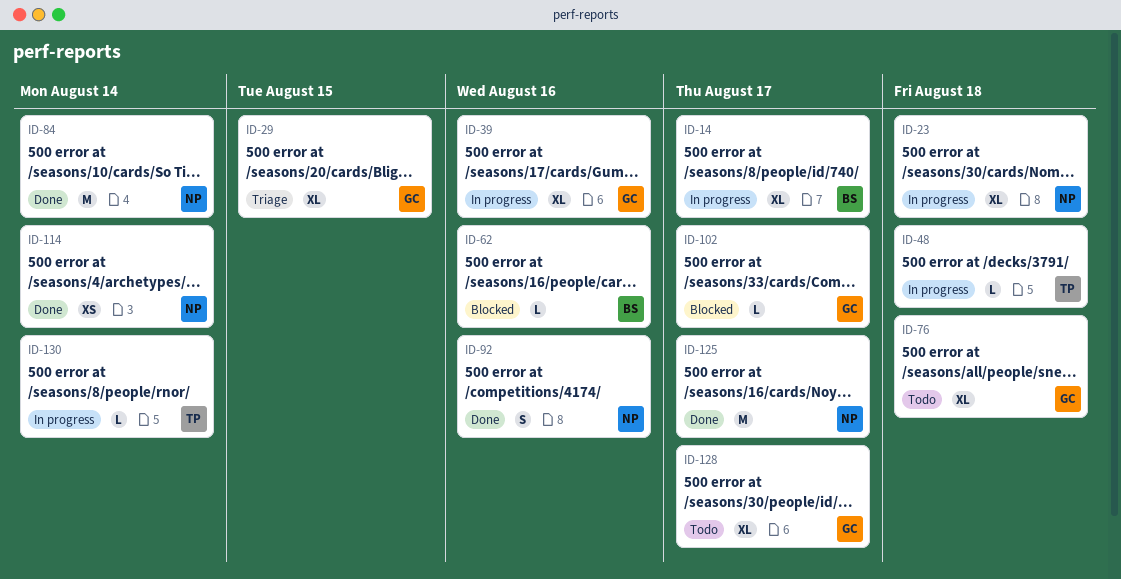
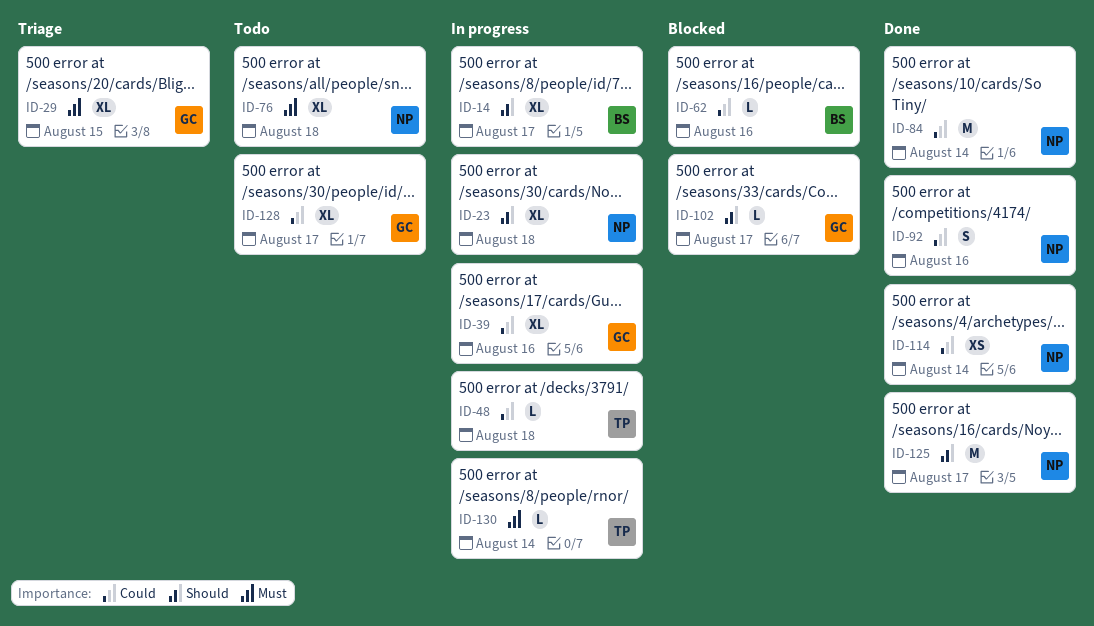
ID-76, owner: GC -> NP

